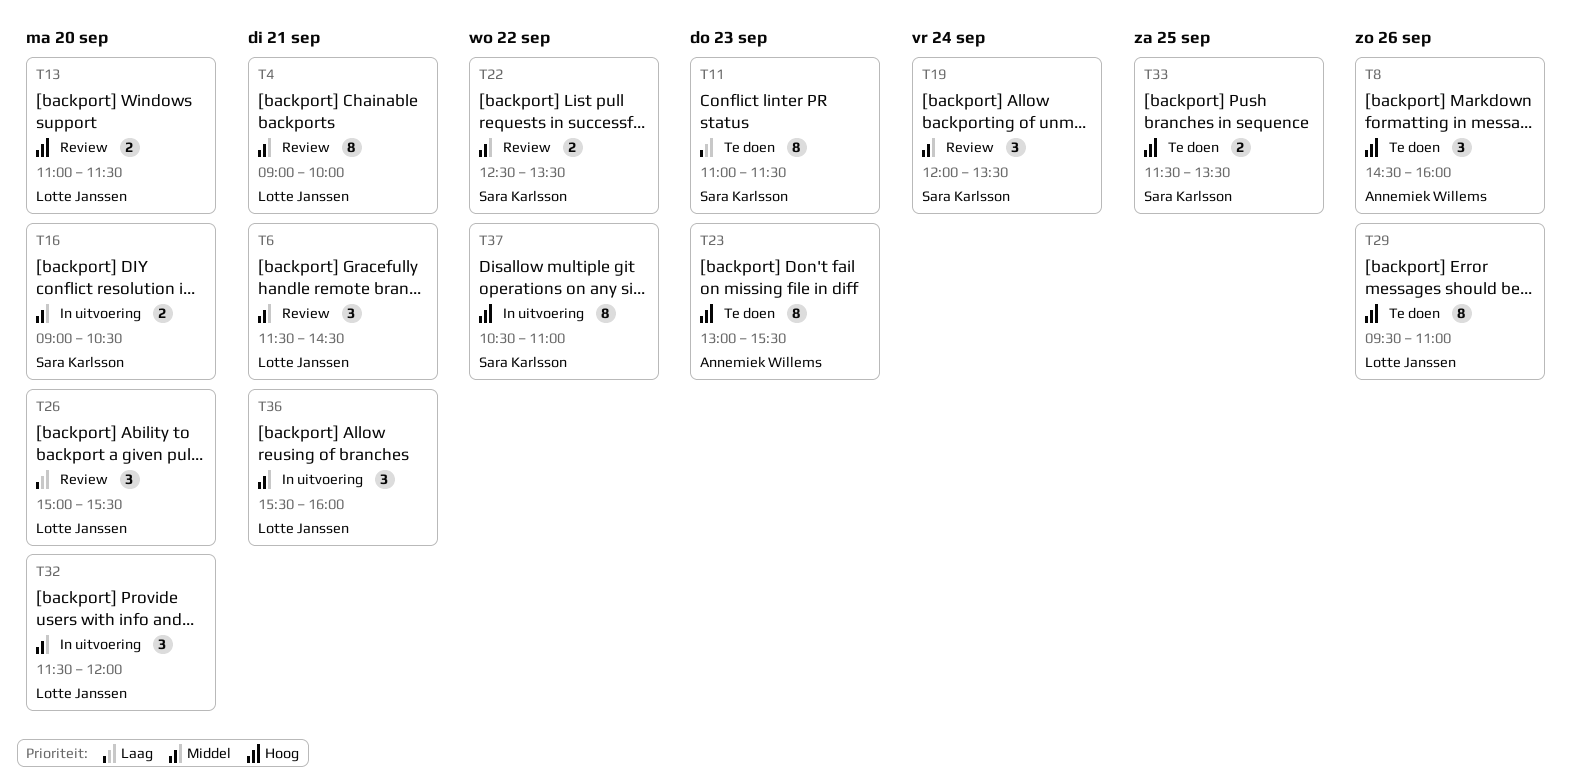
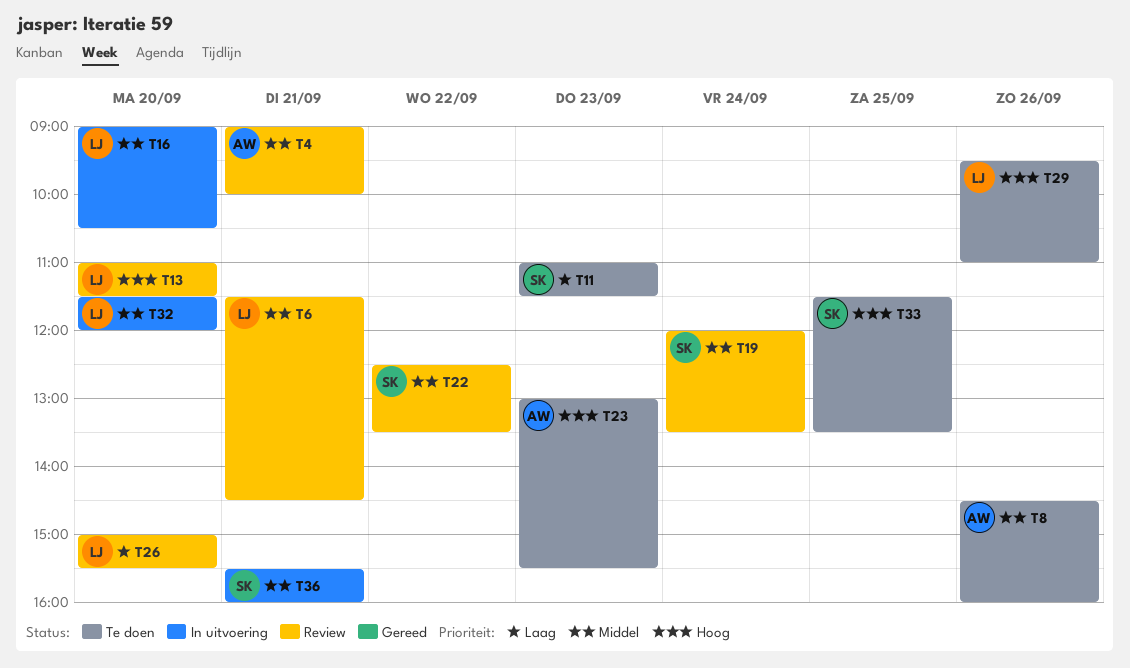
T4, owner: Lotte Janssen -> Annemiek Willems
T8, priority: Hoog -> Middel
T16, owner: Sara Karlsson -> Lotte Janssen
T36, owner: Lotte Janssen -> Sara Karlsson
T37: present -> none

